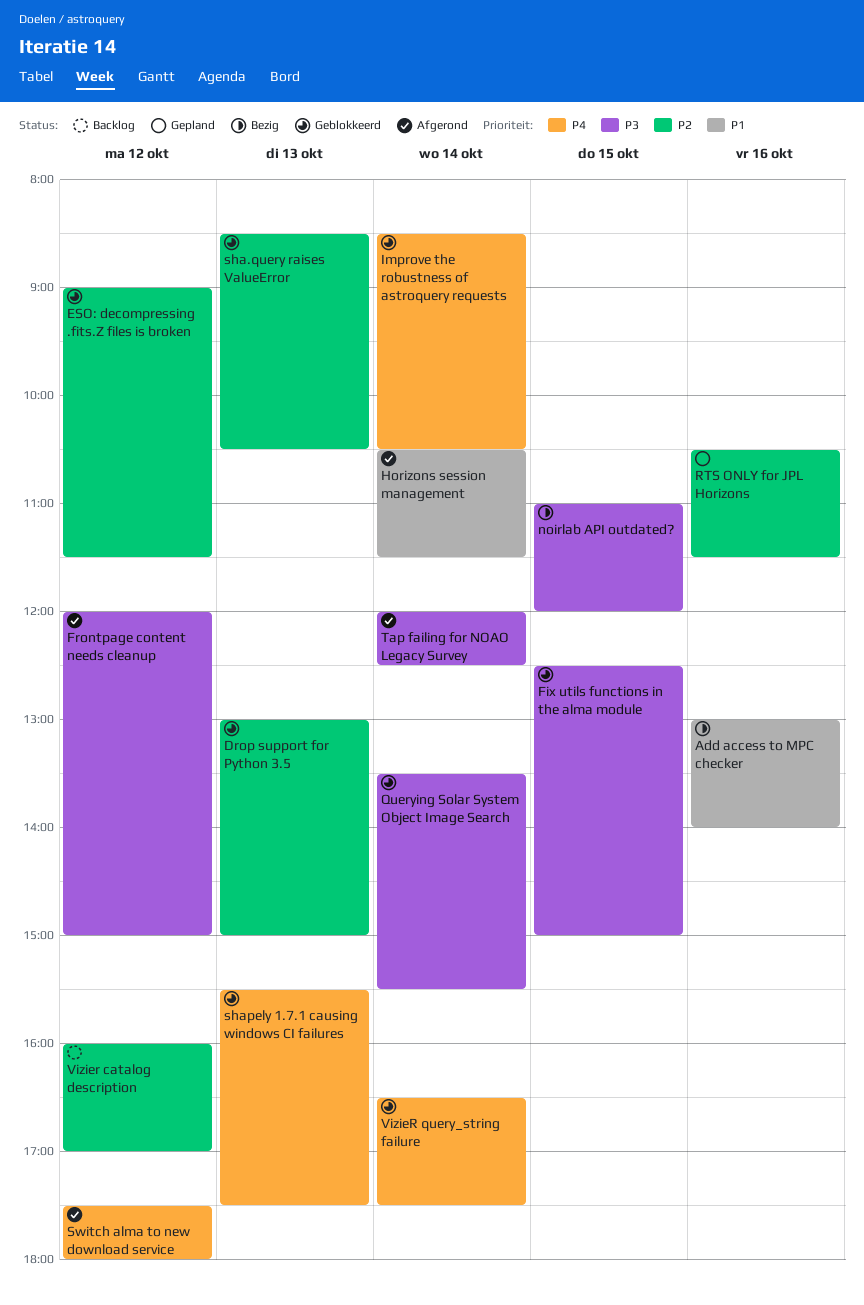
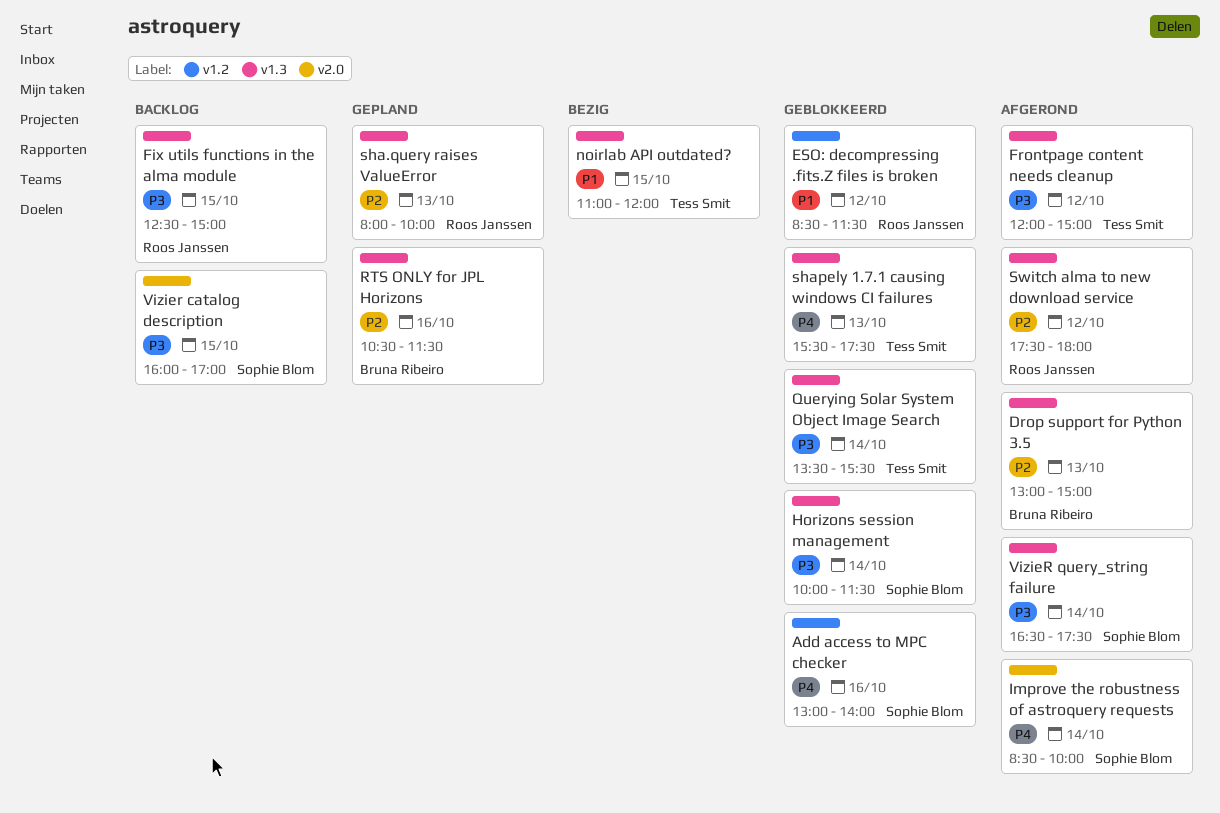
Add access to MPC checker, status: Bezig -> Geblokkeerd
Add access to MPC checker, priority: P1 -> P4
Drop support for Python 3.5, status: Geblokkeerd -> Afgerond
ESO: decompressing .fits.Z files is broken, priority: P2 -> P1
ESO: decompressing .fits.Z files is broken, begins: 09:00 -> 08:30
Fix utils functions in the alma module, status: Geblokkeerd -> Backlog
Horizons session management, status: Afgerond -> Geblokkeerd
Horizons session management, priority: P1 -> P3
Horizons session management, begins: 10:30 -> 10:00
Improve the robustness of astroquery requests, status: Geblokkeerd -> Afgerond
Improve the robustness of astroquery requests, ends: 10:30 -> 10:00
noirlab API outdated?, priority: P3 -> P1
sha.query raises ValueError, status: Geblokkeerd -> Gepland
sha.query raises ValueError, begins: 08:30 -> 08:00
sha.query raises ValueError, ends: 10:30 -> 10:00
Switch alma to new download service, priority: P4 -> P2
Tap failing for NOAO Legacy Survey: present -> none
Vizier catalog description, priority: P2 -> P3
Vizier catalog description, day: Oct 12 -> Oct 15
VizieR query_string failure, status: Geblokkeerd -> Afgerond
VizieR query_string failure, priority: P4 -> P3

